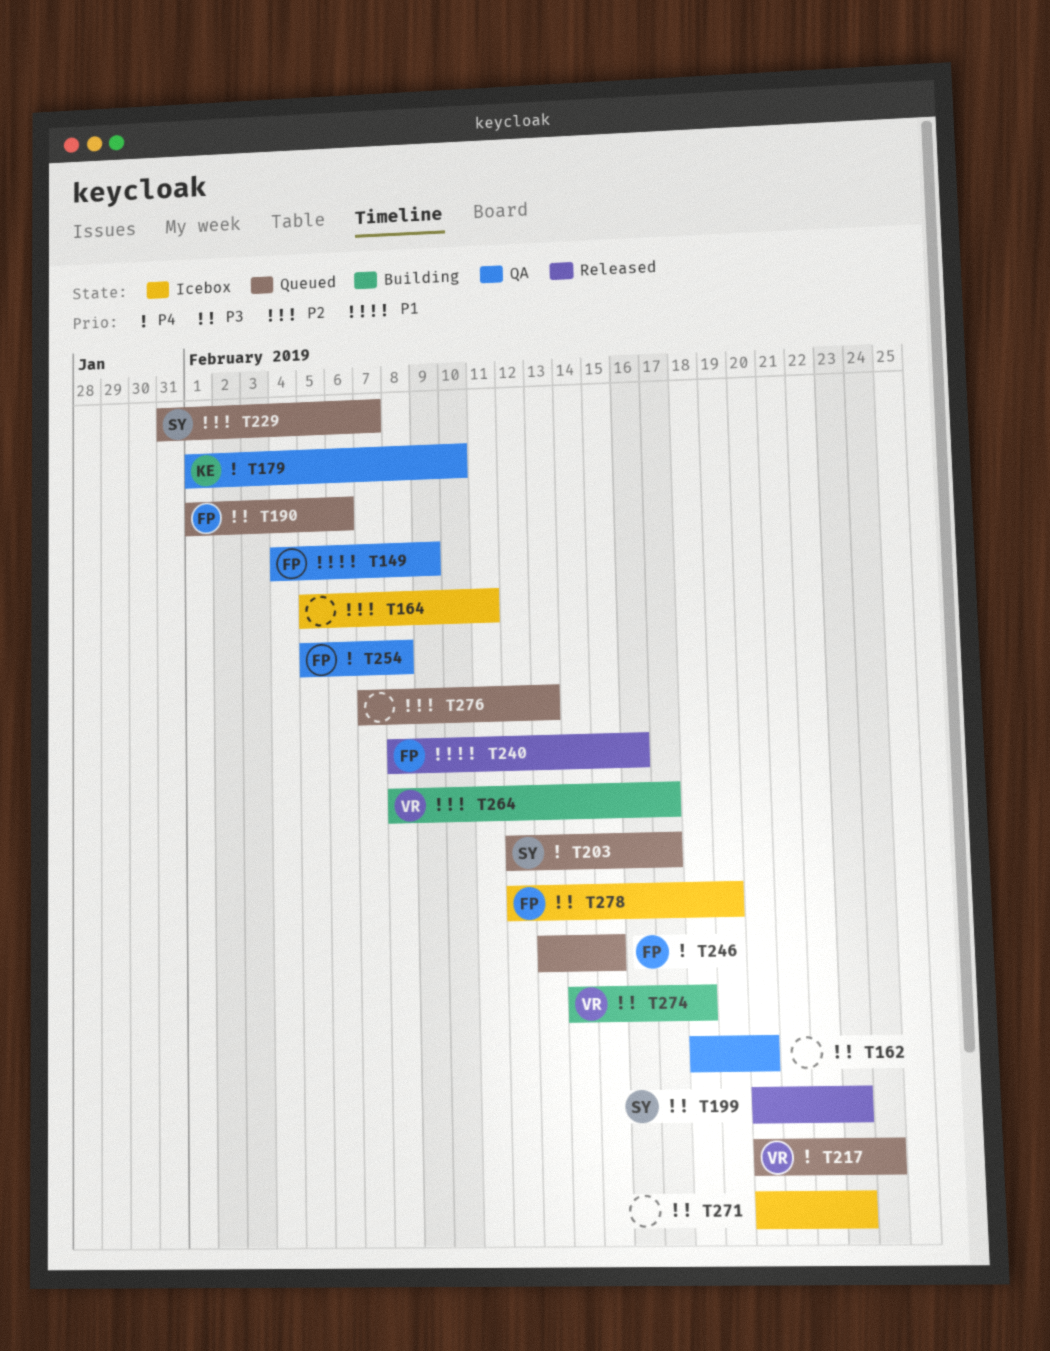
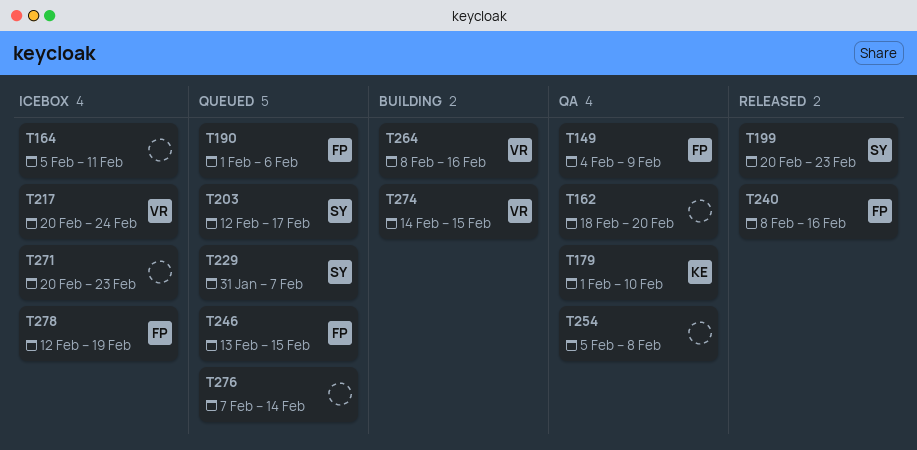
T217, status: Queued -> Icebox
T254, owner: FP -> none
T264, due: Feb 17 -> Feb 16
T274, due: Feb 18 -> Feb 15
T276, due: Feb 13 -> Feb 14

